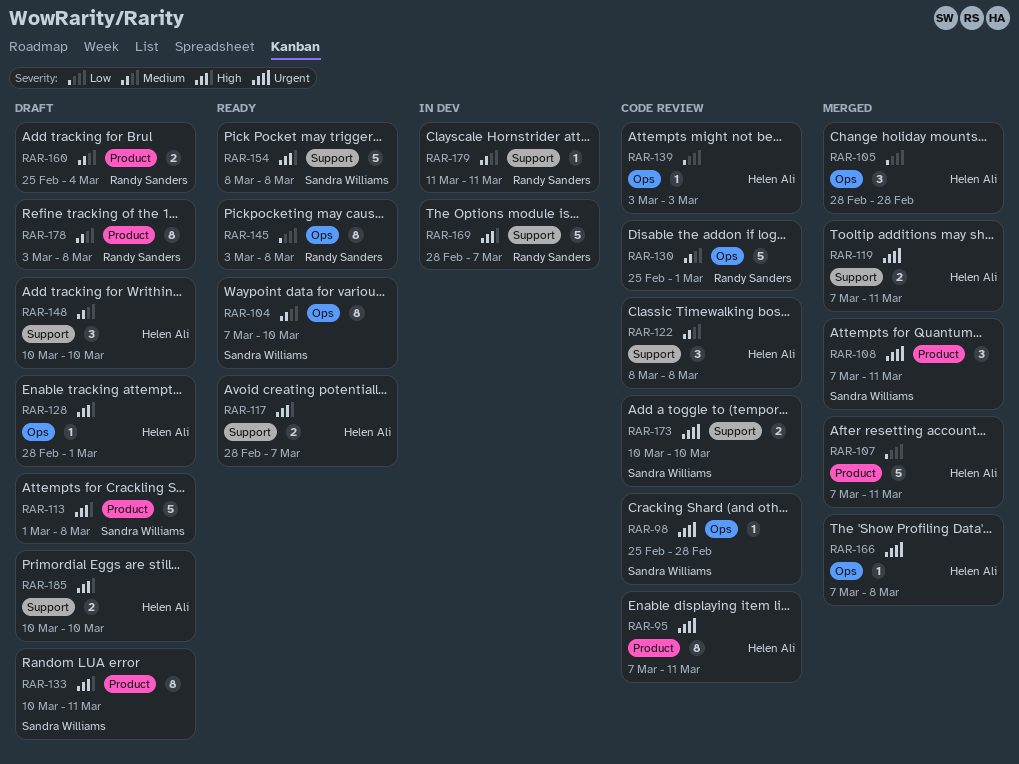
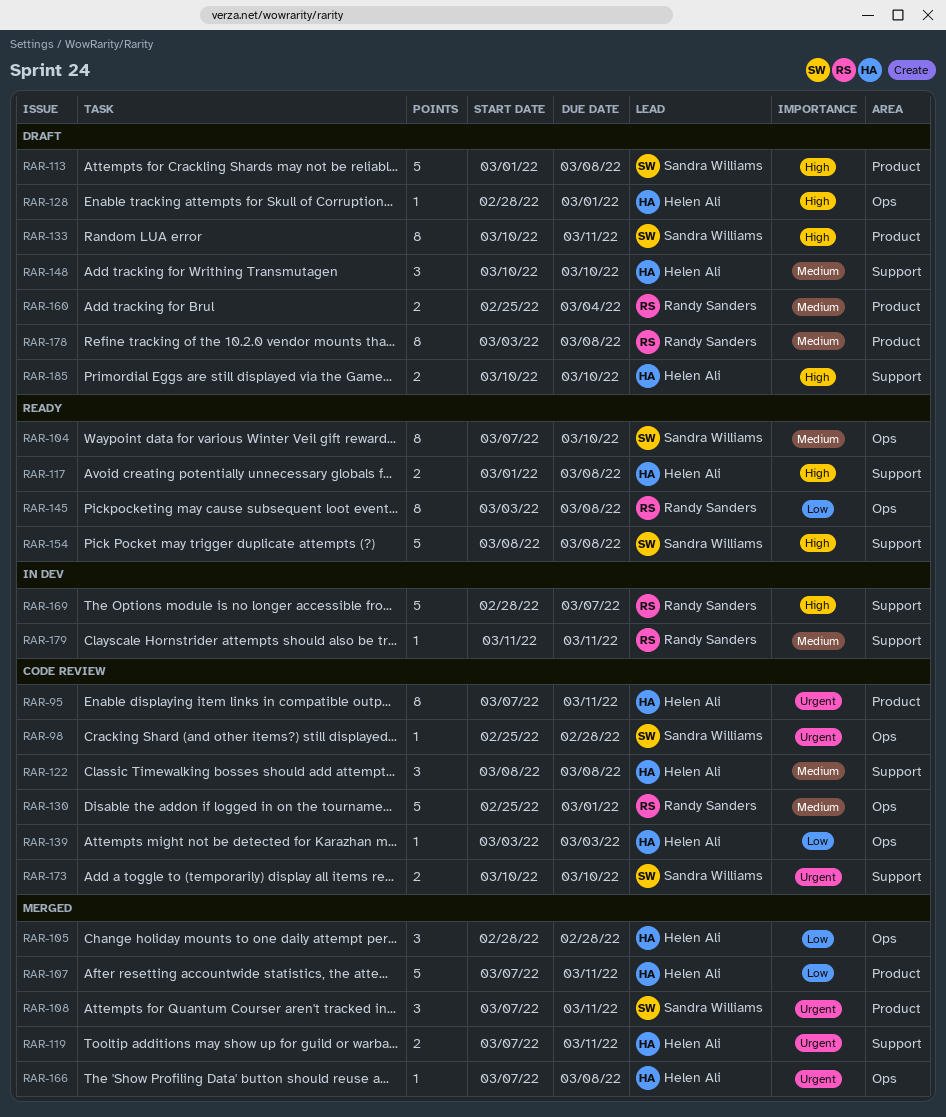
RAR-117, start: Feb 28 -> Mar 1
RAR-117, due: Mar 7 -> Mar 8

